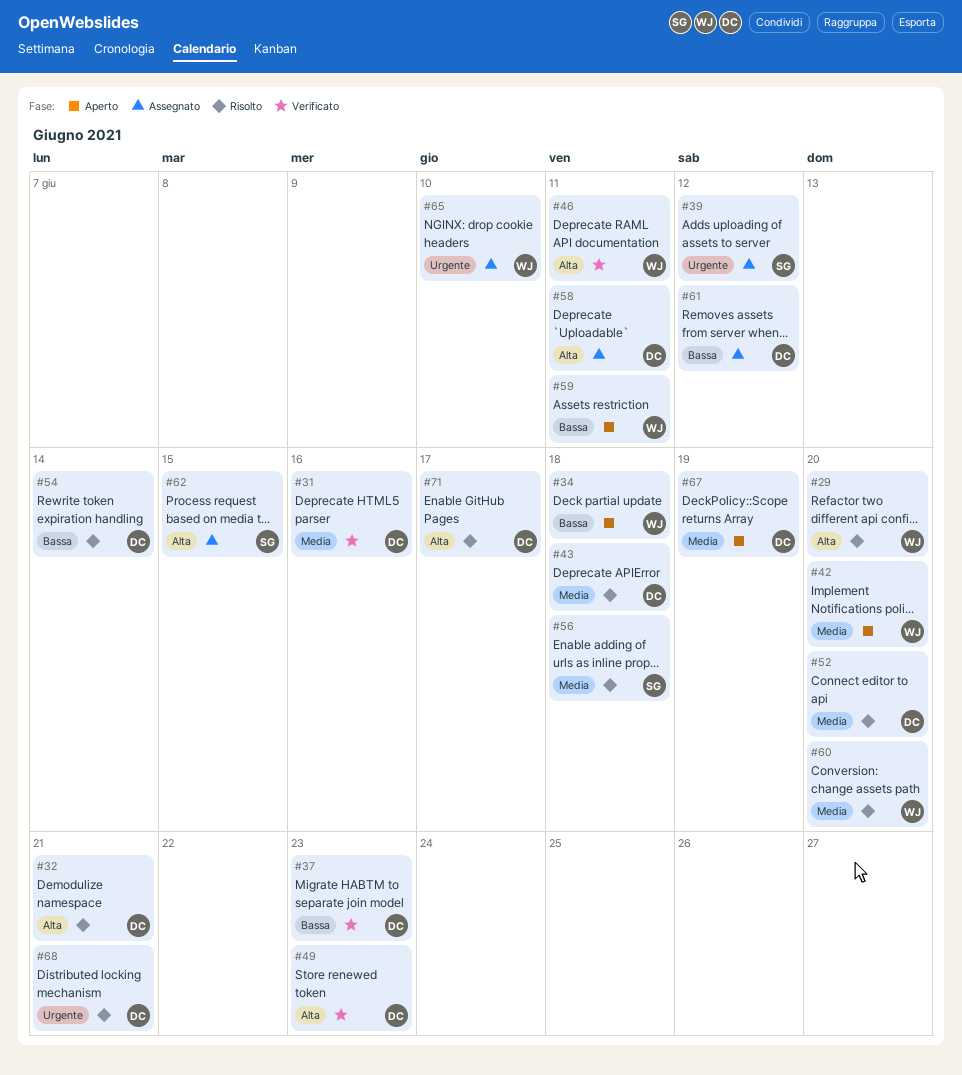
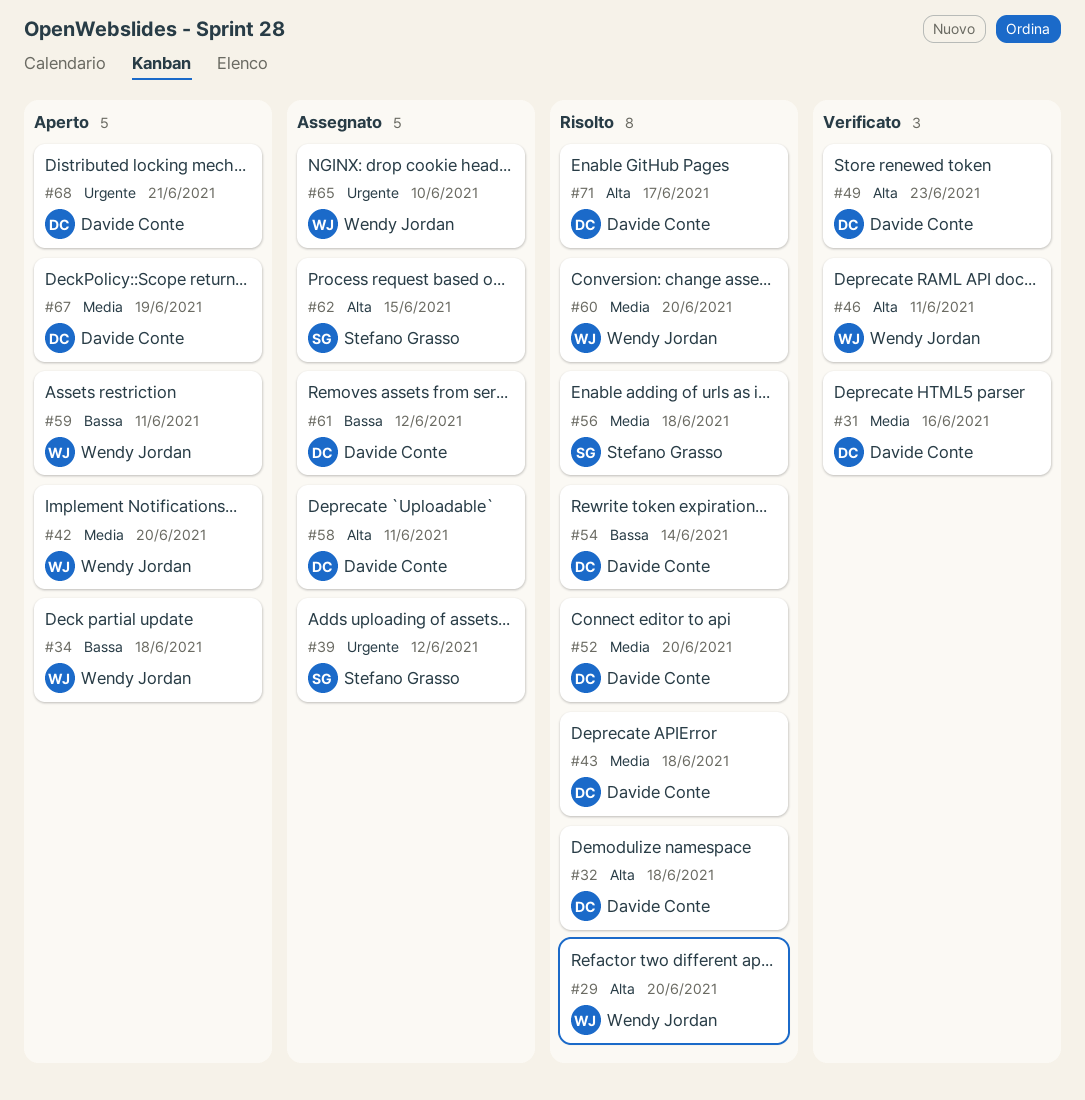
#32, due: Jun 21 -> Jun 18
#37: present -> none
#68, status: Risolto -> Aperto

